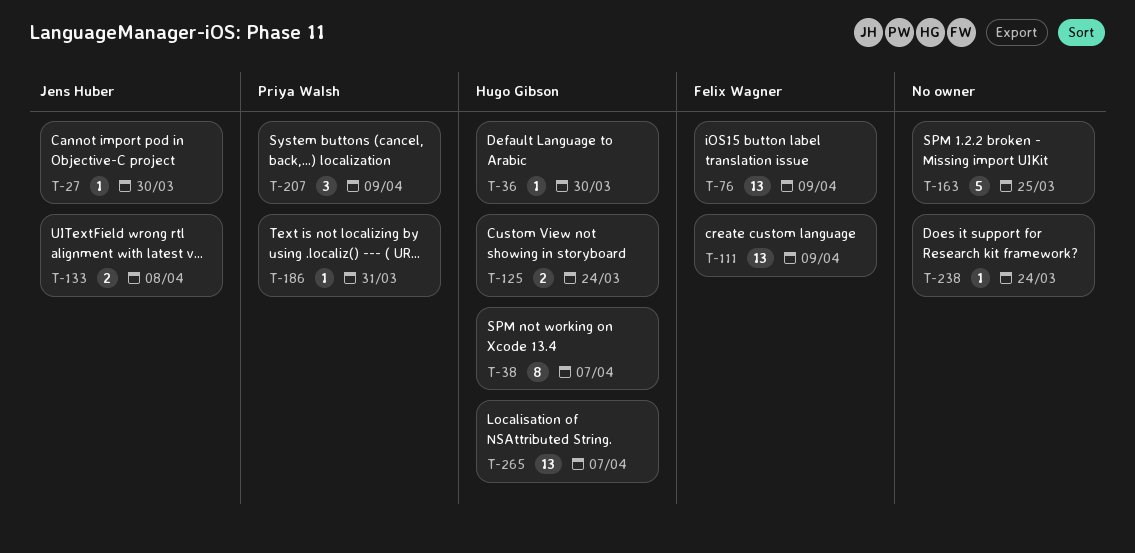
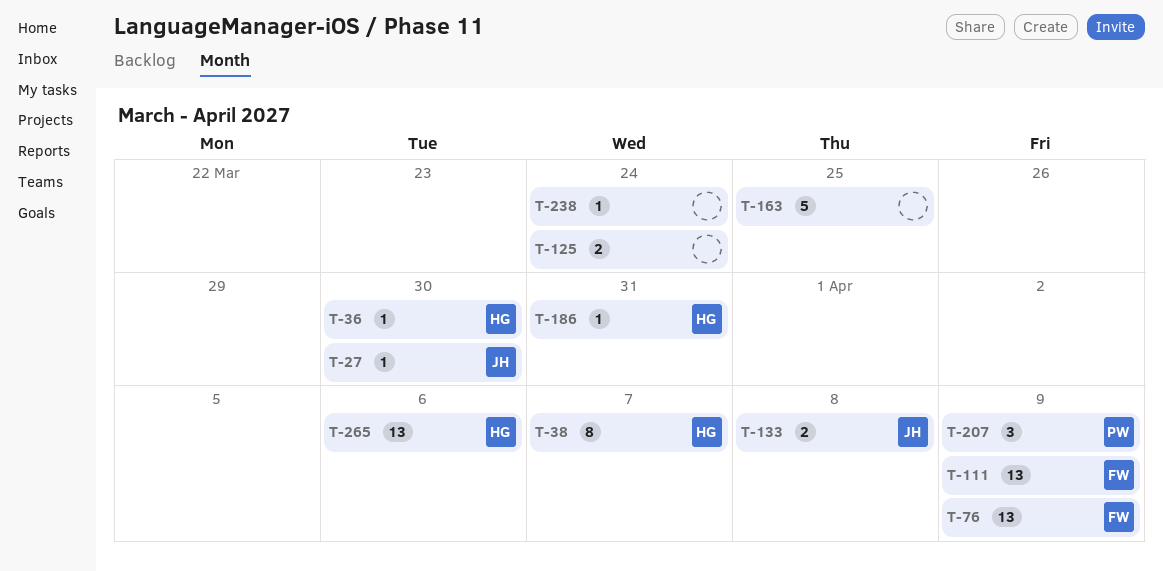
T-125, owner: Hugo Gibson -> none
T-186, owner: Priya Walsh -> Hugo Gibson
T-265, due: Apr 7 -> Apr 6

